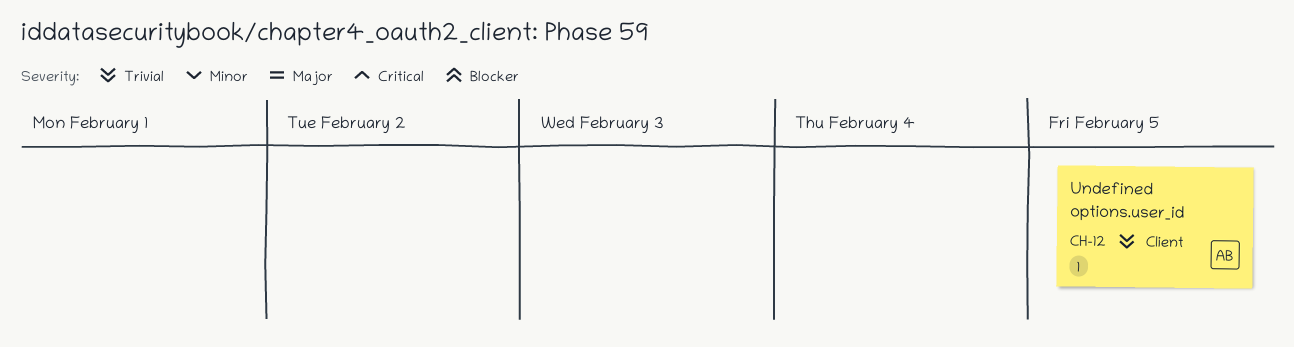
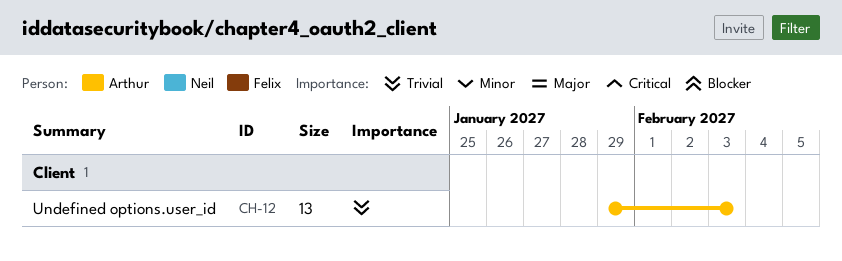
CH-12, estimate: 1 -> 13
CH-12, due: Feb 5 -> Feb 3

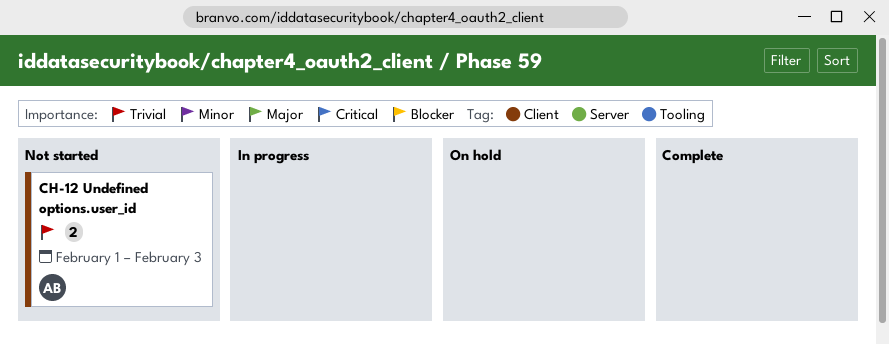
CH-12, estimate: 13 -> 2
CH-12, start: Jan 29 -> Feb 1

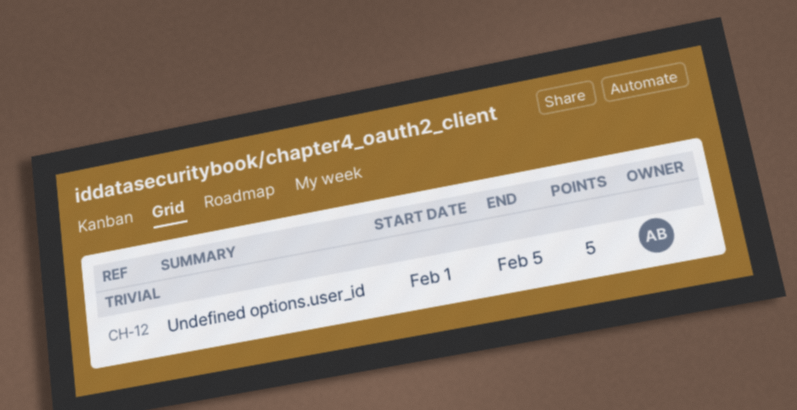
CH-12, estimate: 2 -> 5
CH-12, due: Feb 3 -> Feb 5

